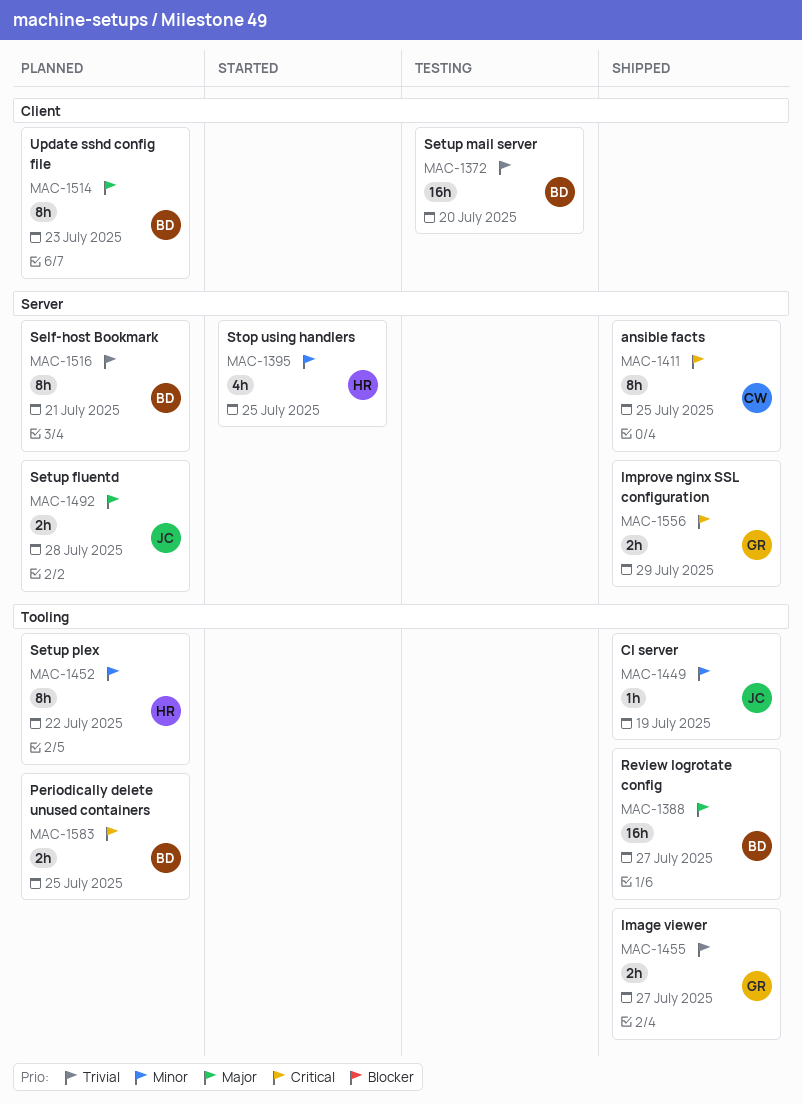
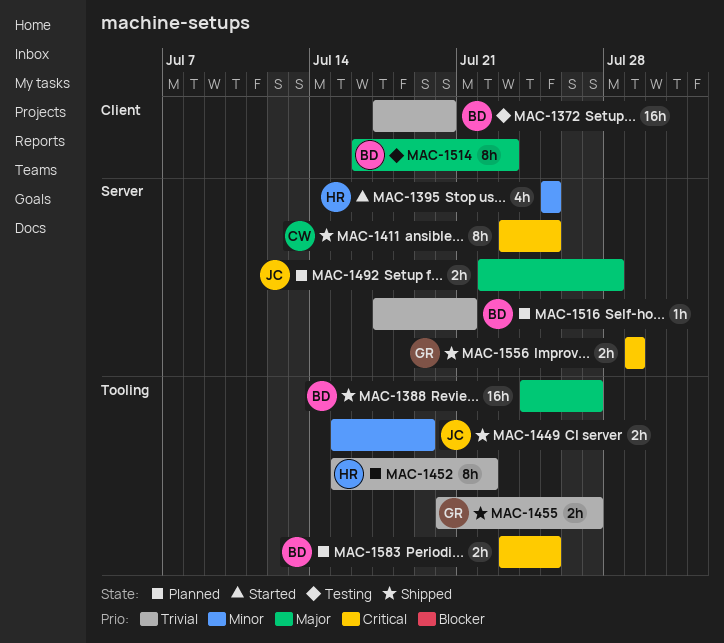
MAC-1449, estimate: 1h -> 2h
MAC-1452, priority: Minor -> Trivial
MAC-1514, status: Planned -> Testing
MAC-1516, estimate: 8h -> 1h

